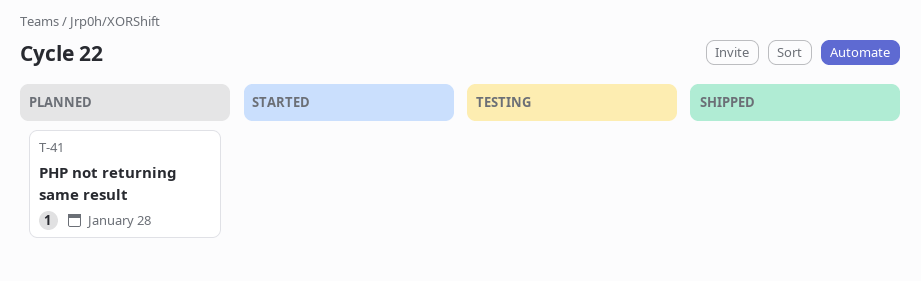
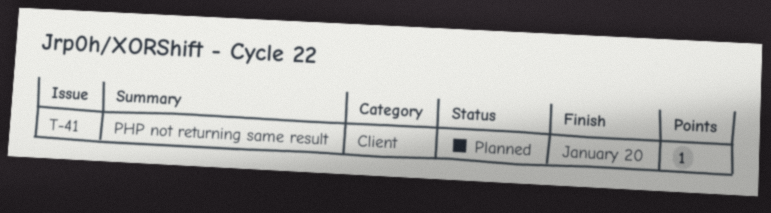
T-41, due: Jan 28 -> Jan 20

